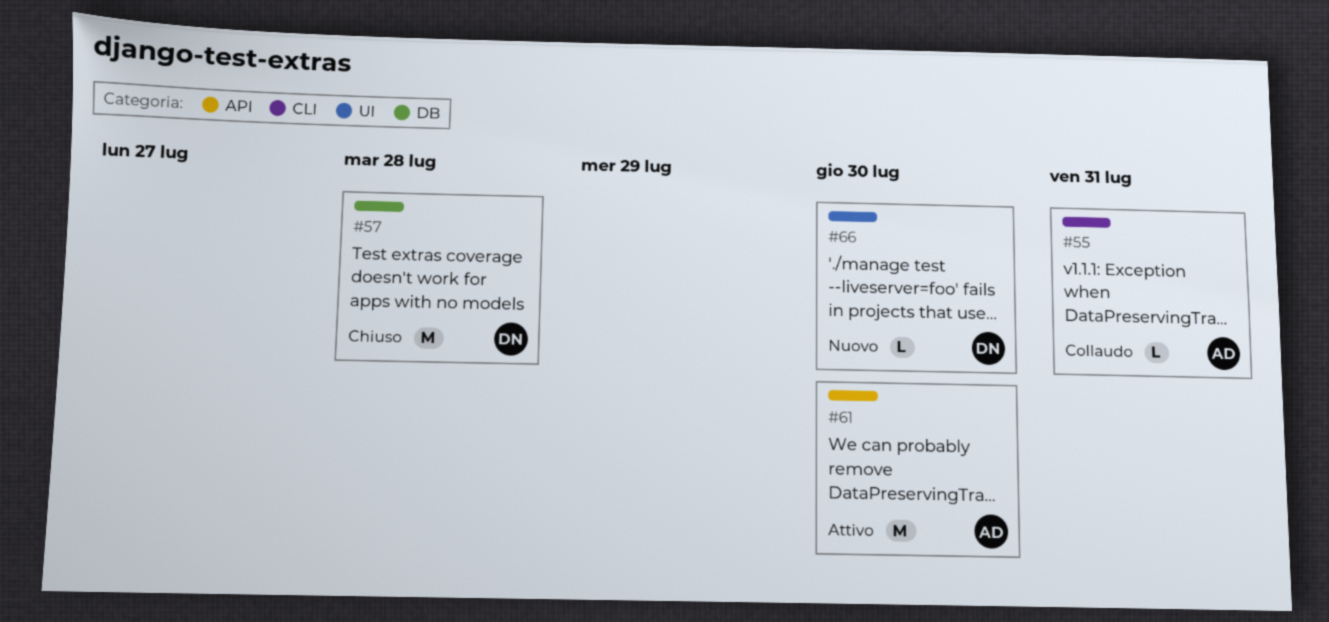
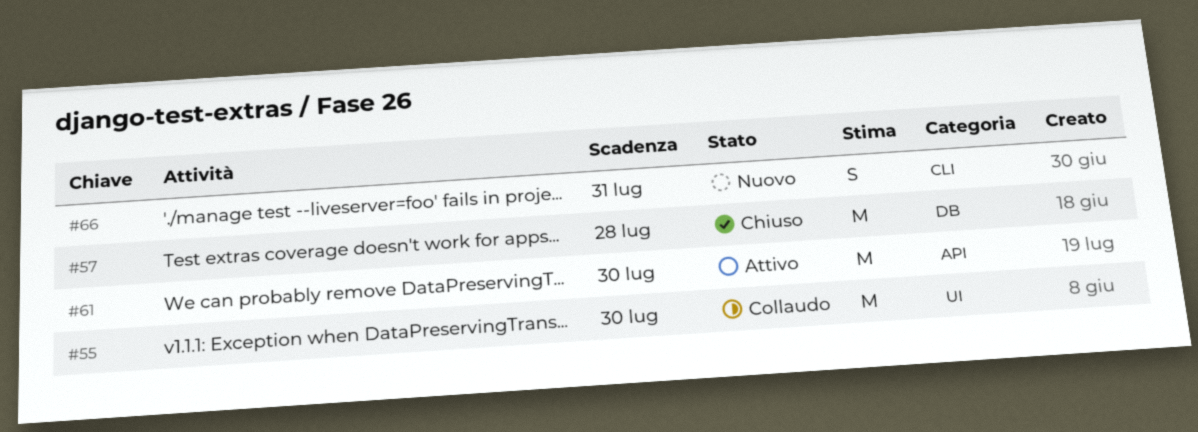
#55, label: CLI -> UI
#55, estimate: L -> M
#55, due: Jul 31 -> Jul 30
#66, label: UI -> CLI
#66, estimate: L -> S
#66, due: Jul 30 -> Jul 31

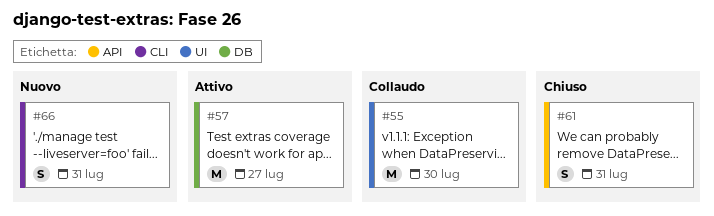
#57, status: Chiuso -> Attivo
#57, due: Jul 28 -> Jul 27
#61, status: Attivo -> Chiuso
#61, estimate: M -> S
#61, due: Jul 30 -> Jul 31

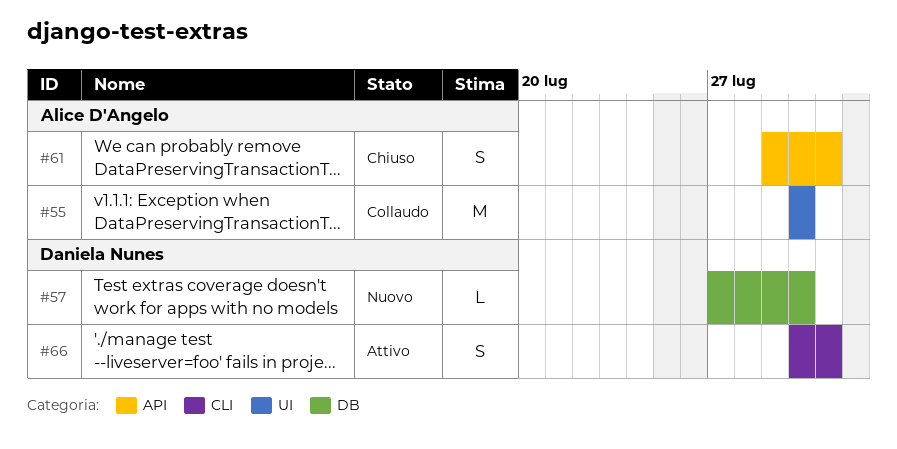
#57, status: Attivo -> Nuovo
#57, estimate: M -> L
#57, due: Jul 27 -> Jul 30
#66, status: Nuovo -> Attivo

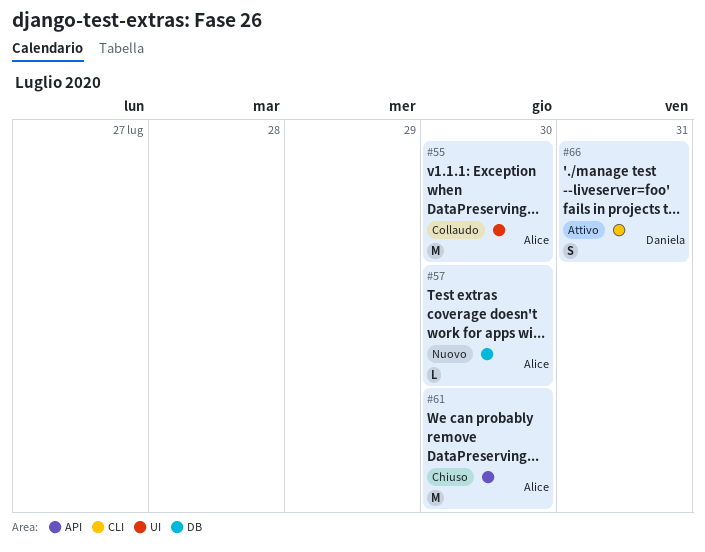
#57, owner: Daniela Nunes -> Alice D'Angelo
#61, estimate: S -> M
#61, due: Jul 31 -> Jul 30

